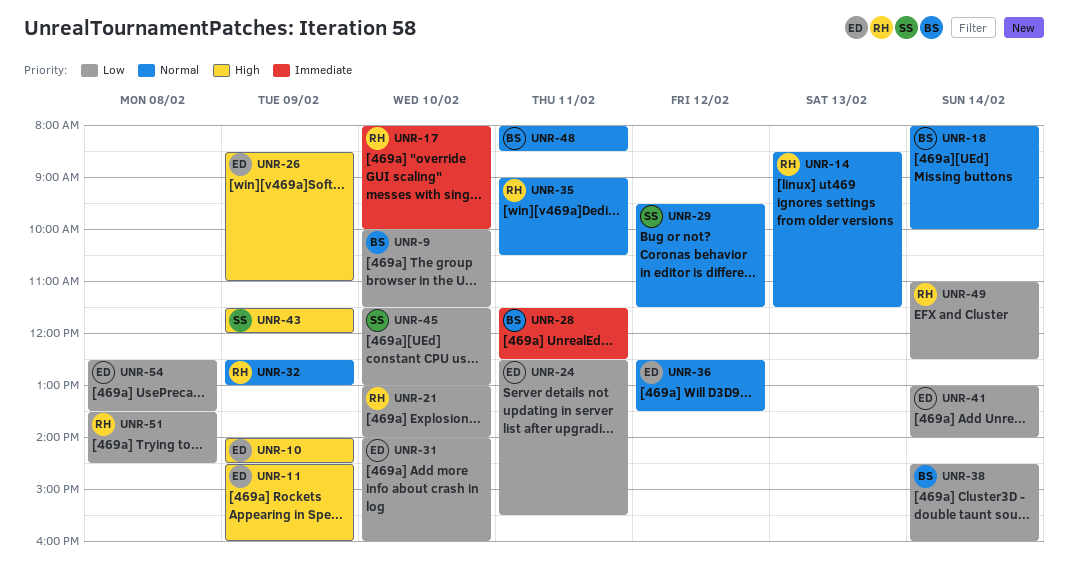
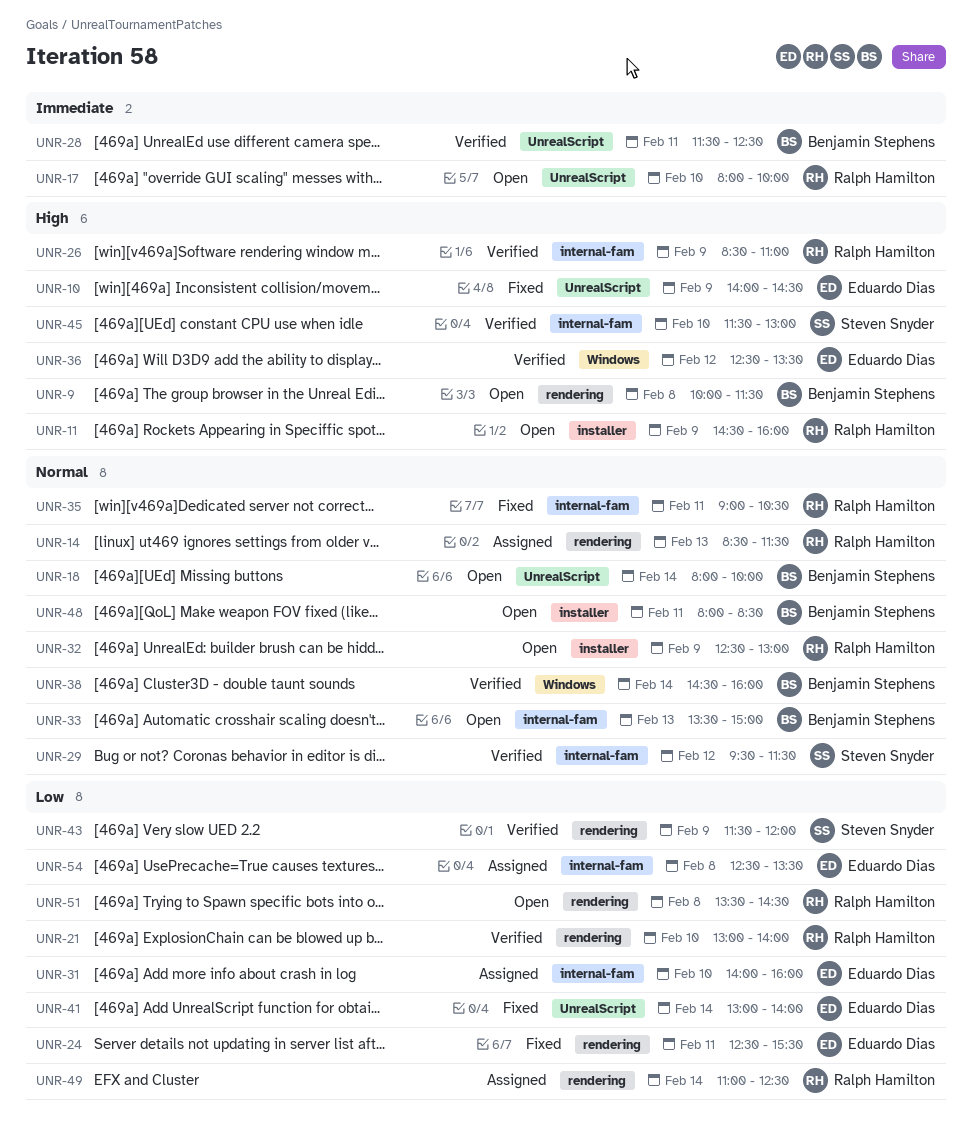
UNR-9, priority: Low -> High
UNR-9, day: Feb 10 -> Feb 8
UNR-11, owner: Eduardo Dias -> Ralph Hamilton
UNR-26, owner: Eduardo Dias -> Ralph Hamilton
UNR-33: none -> present
UNR-36, priority: Normal -> High
UNR-38, priority: Low -> Normal
UNR-43, priority: High -> Low
UNR-45, priority: Low -> High

